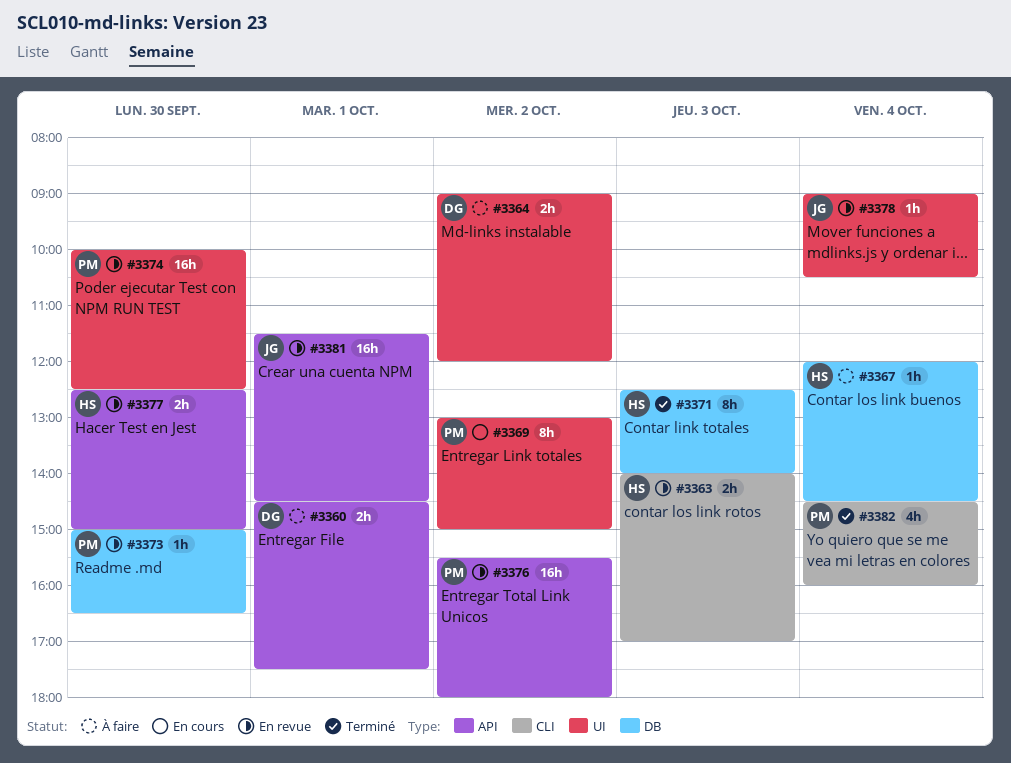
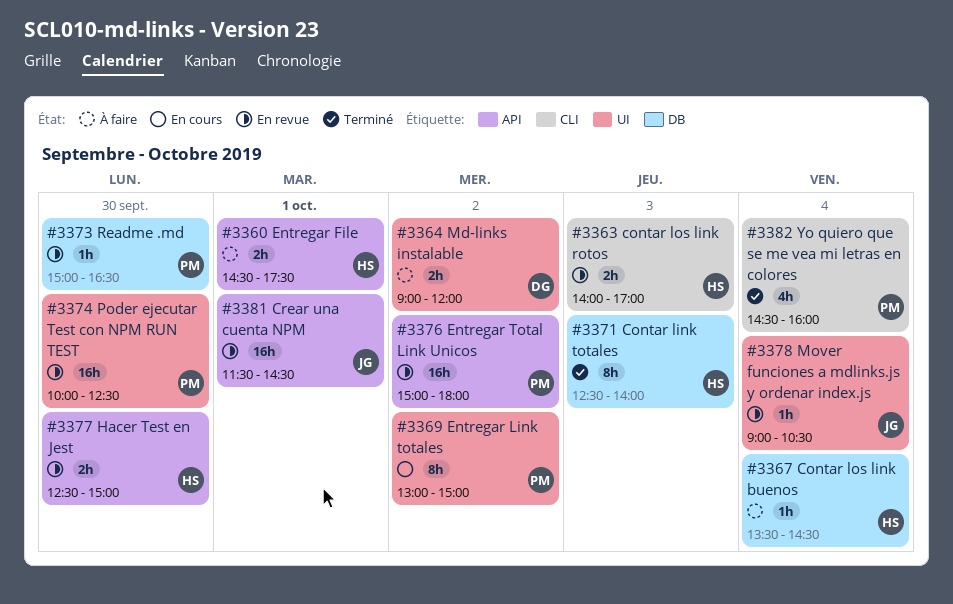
#3360, owner: DG -> HS
#3367, begins: 12:00 -> 13:30
#3376, begins: 15:30 -> 15:00

